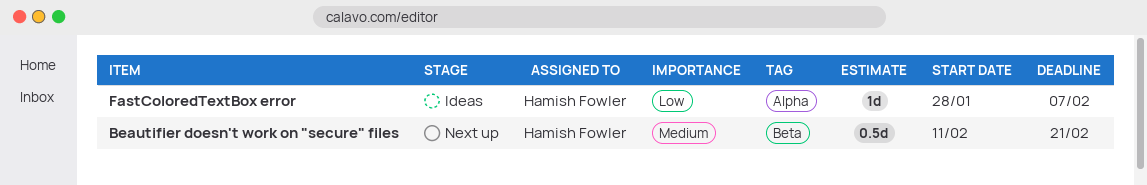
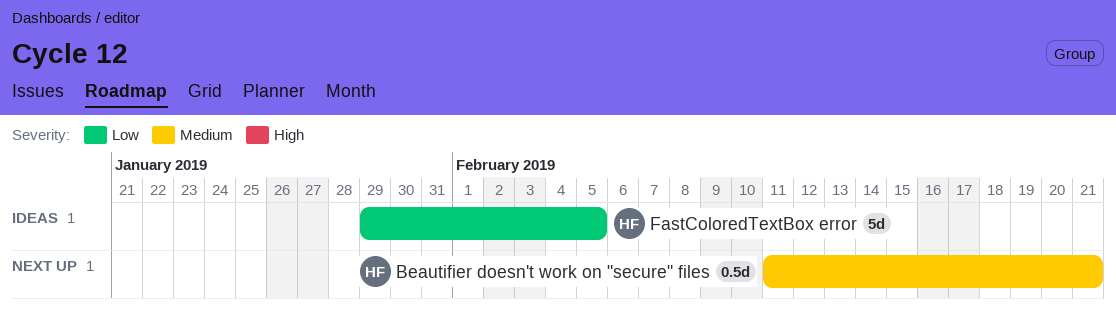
FastColoredTextBox error, estimate: 1d -> 5d
FastColoredTextBox error, start: Jan 28 -> Jan 29
FastColoredTextBox error, due: Feb 7 -> Feb 5

